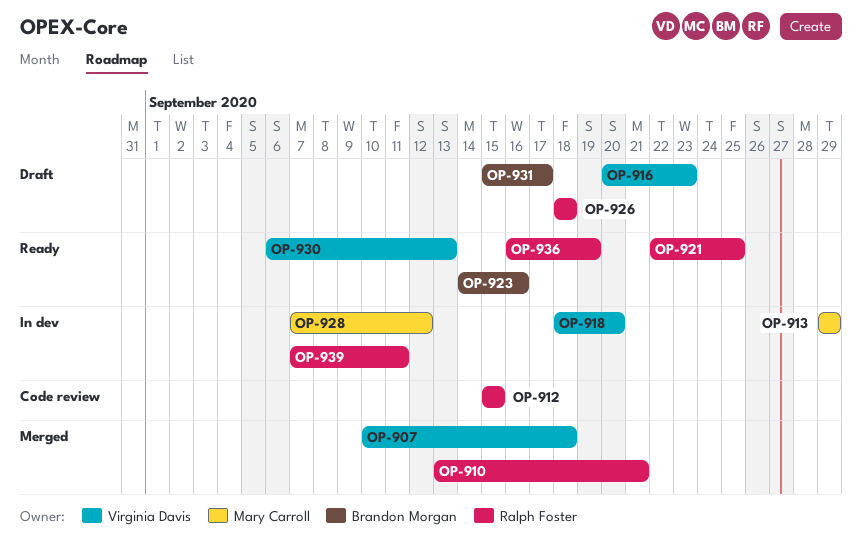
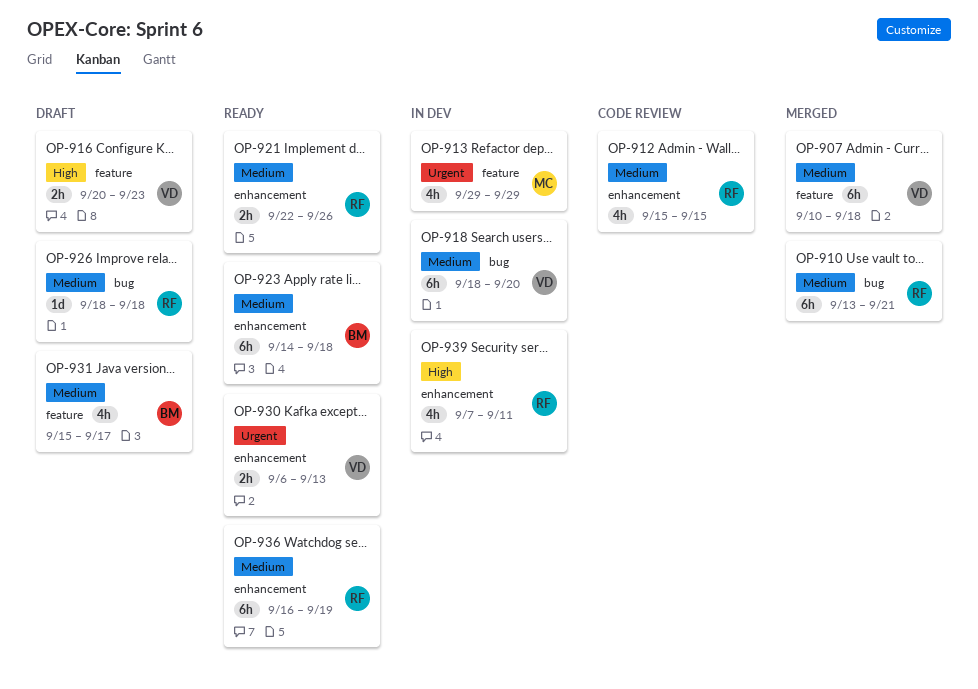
OP-921, due: Sep 25 -> Sep 26
OP-923, due: Sep 16 -> Sep 18
OP-928: present -> none

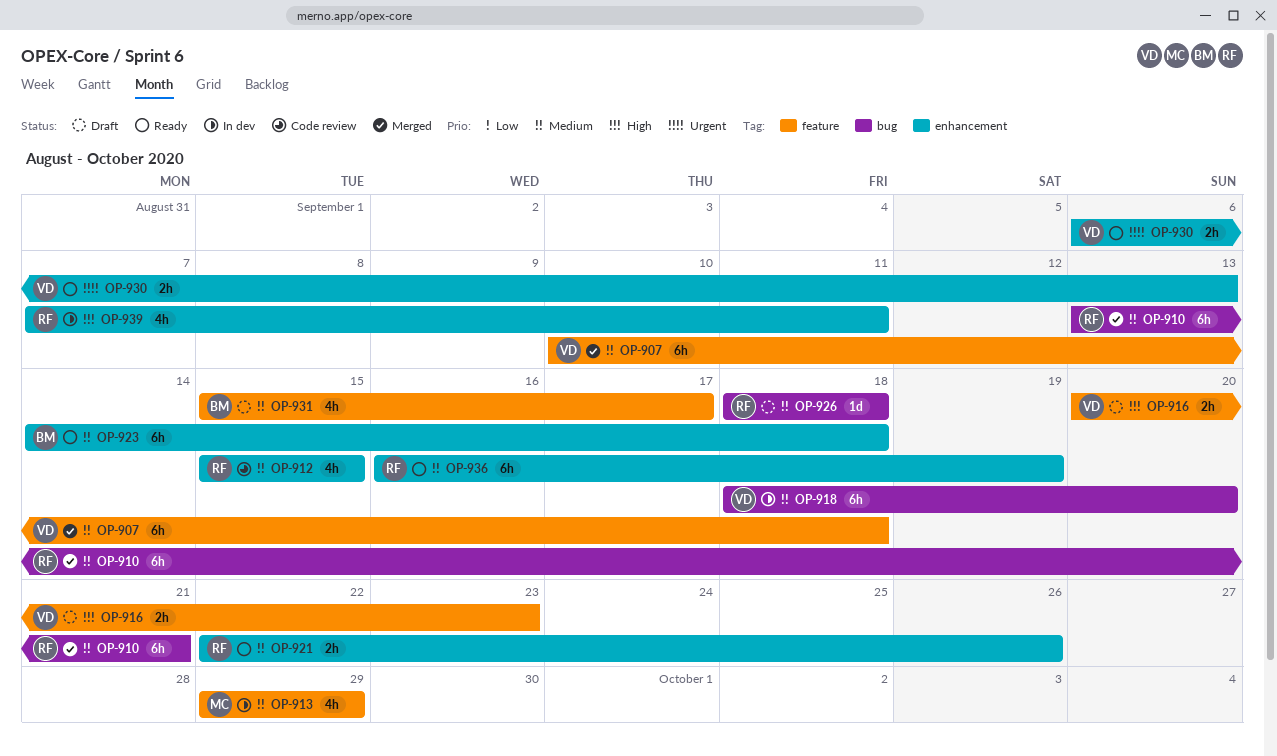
OP-913, priority: Urgent -> Medium

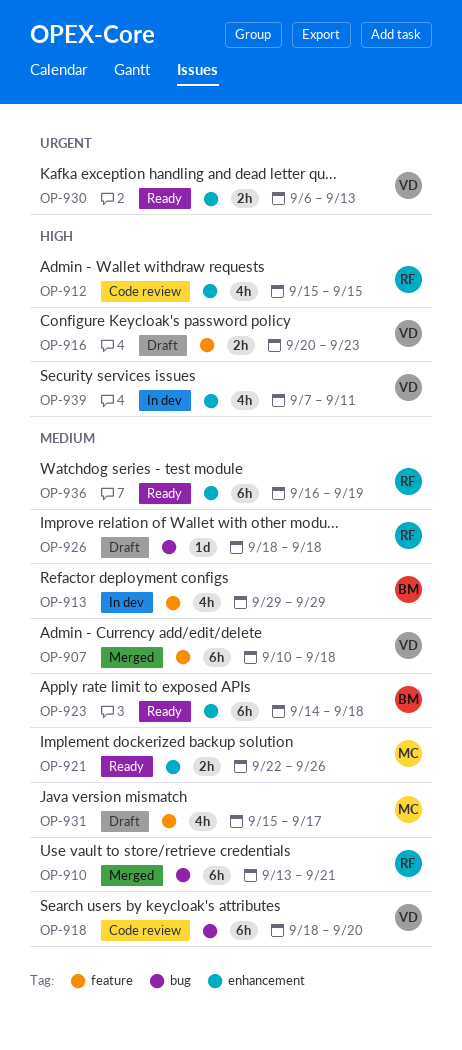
OP-912, priority: Medium -> High
OP-913, owner: MC -> BM
OP-918, status: In dev -> Code review
OP-921, owner: RF -> MC
OP-931, owner: BM -> MC
OP-939, owner: RF -> VD

